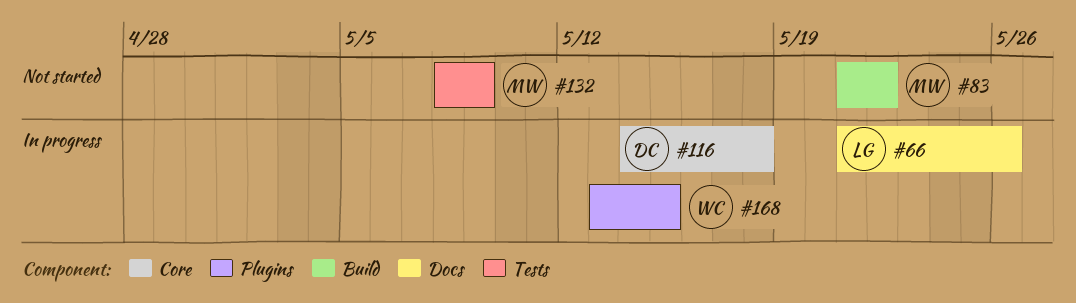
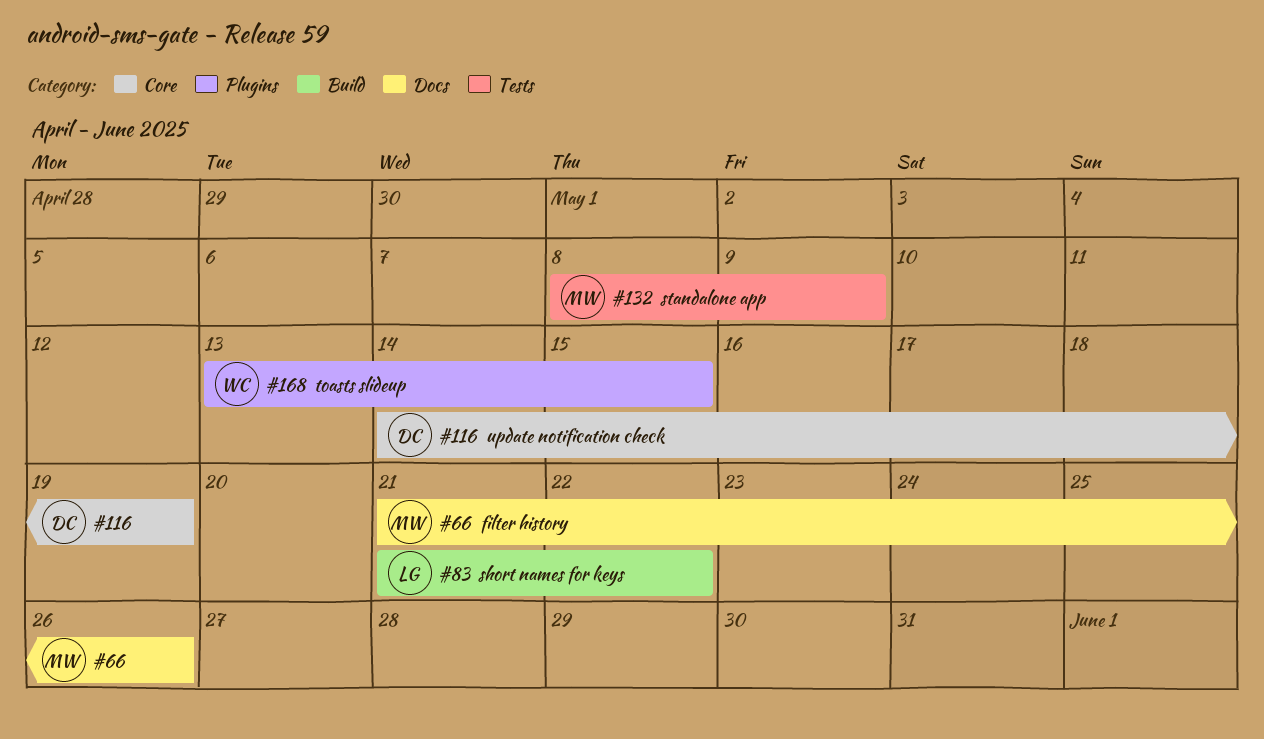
#66, owner: LG -> MW
#83, owner: MW -> LG
#116, due: May 18 -> May 19

